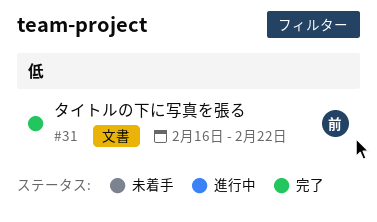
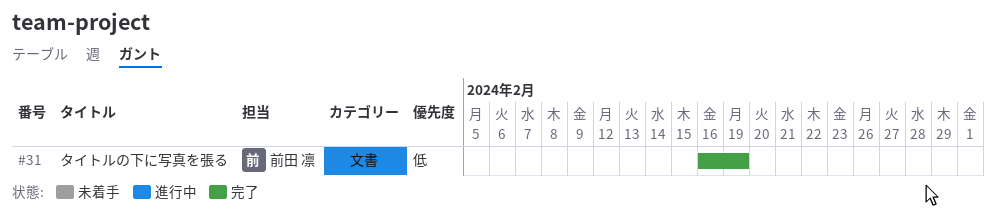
#31, due: Feb 22 -> Feb 19

